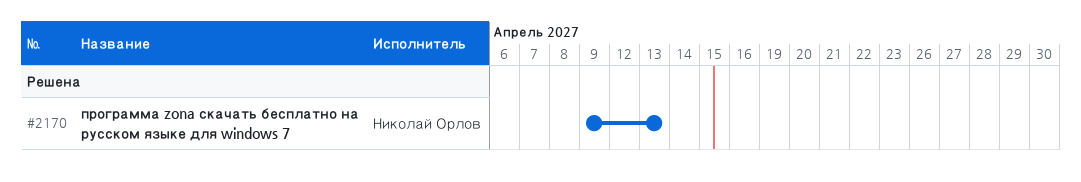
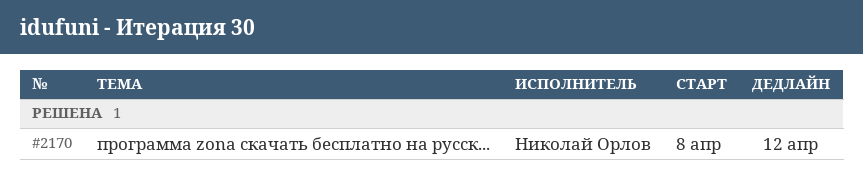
#2170, start: Apr 9 -> Apr 8
#2170, due: Apr 13 -> Apr 12

